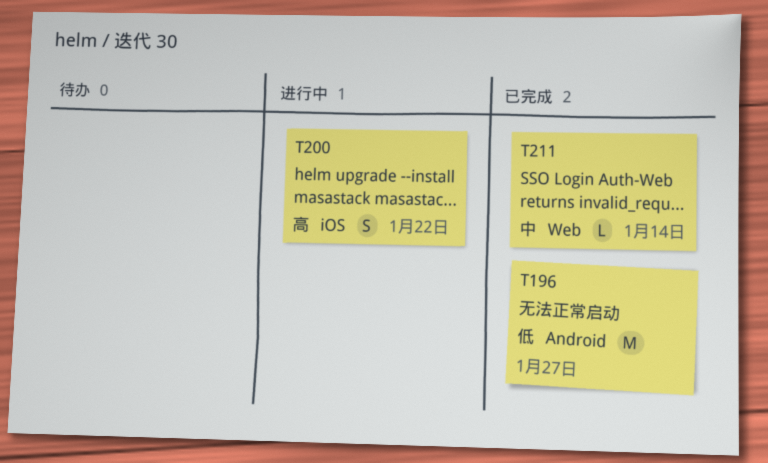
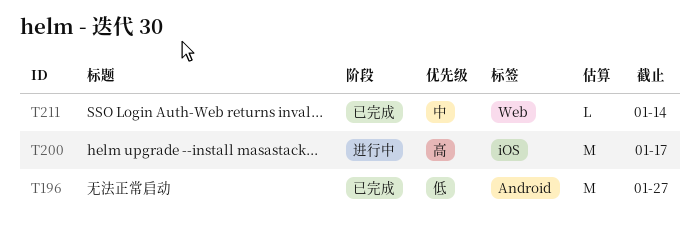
T200, estimate: S -> M
T200, due: Jan 22 -> Jan 17

